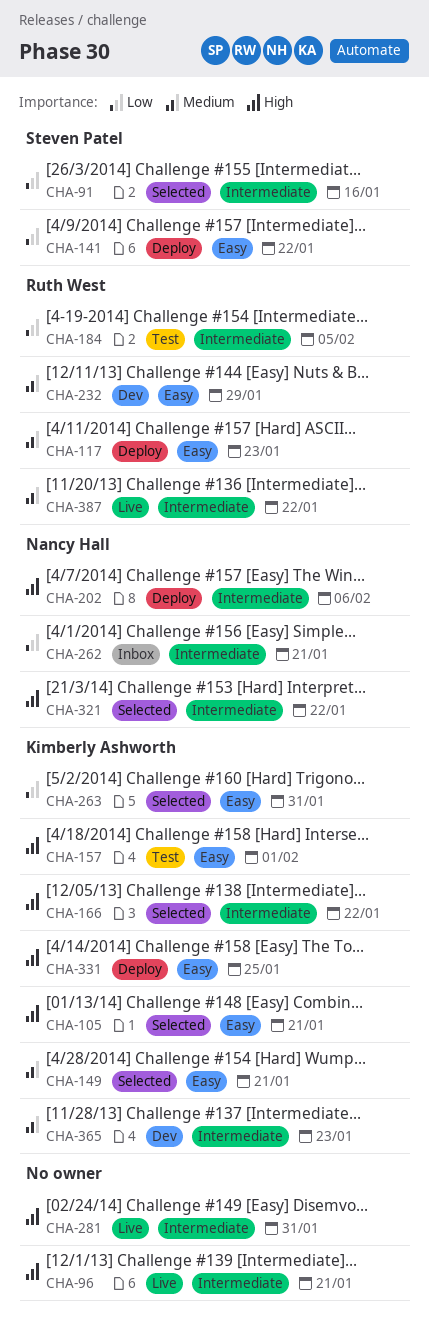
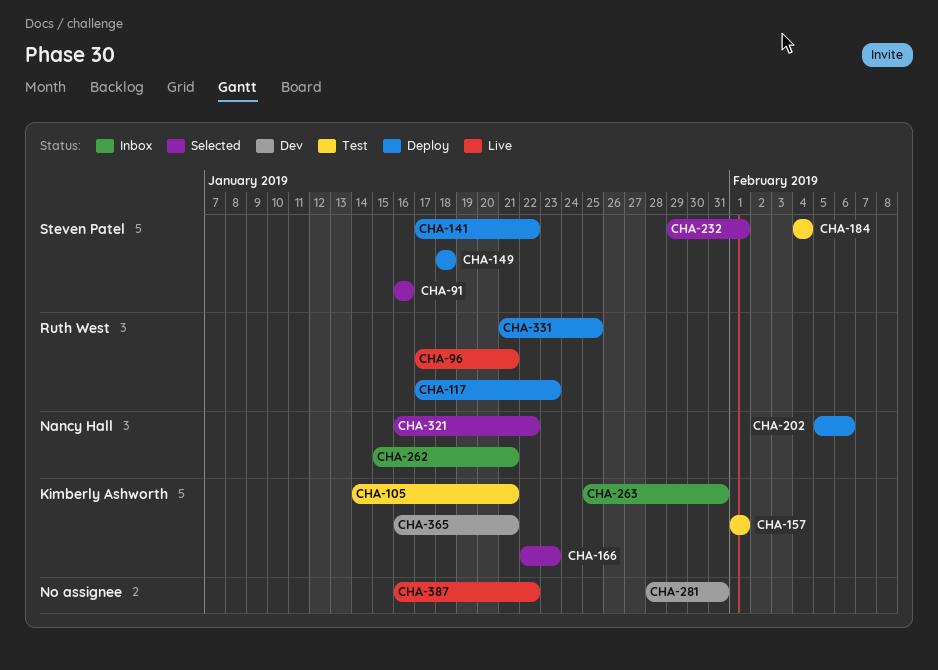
CHA-96, owner: none -> Ruth West
CHA-105, status: Selected -> Test
CHA-149, status: Selected -> Deploy
CHA-149, owner: Kimberly Ashworth -> Steven Patel
CHA-149, due: Jan 21 -> Jan 18
CHA-166, due: Jan 22 -> Jan 23
CHA-184, owner: Ruth West -> Steven Patel
CHA-184, due: Feb 5 -> Feb 4
CHA-232, status: Dev -> Selected
CHA-232, owner: Ruth West -> Steven Patel
CHA-232, due: Jan 29 -> Feb 1
CHA-263, status: Selected -> Inbox
CHA-281, status: Live -> Dev
CHA-331, owner: Kimberly Ashworth -> Ruth West
CHA-365, due: Jan 23 -> Jan 21
CHA-387, owner: Ruth West -> none

